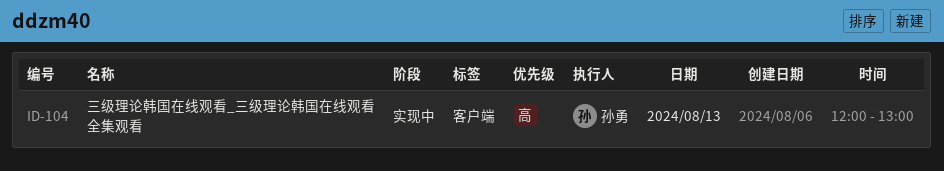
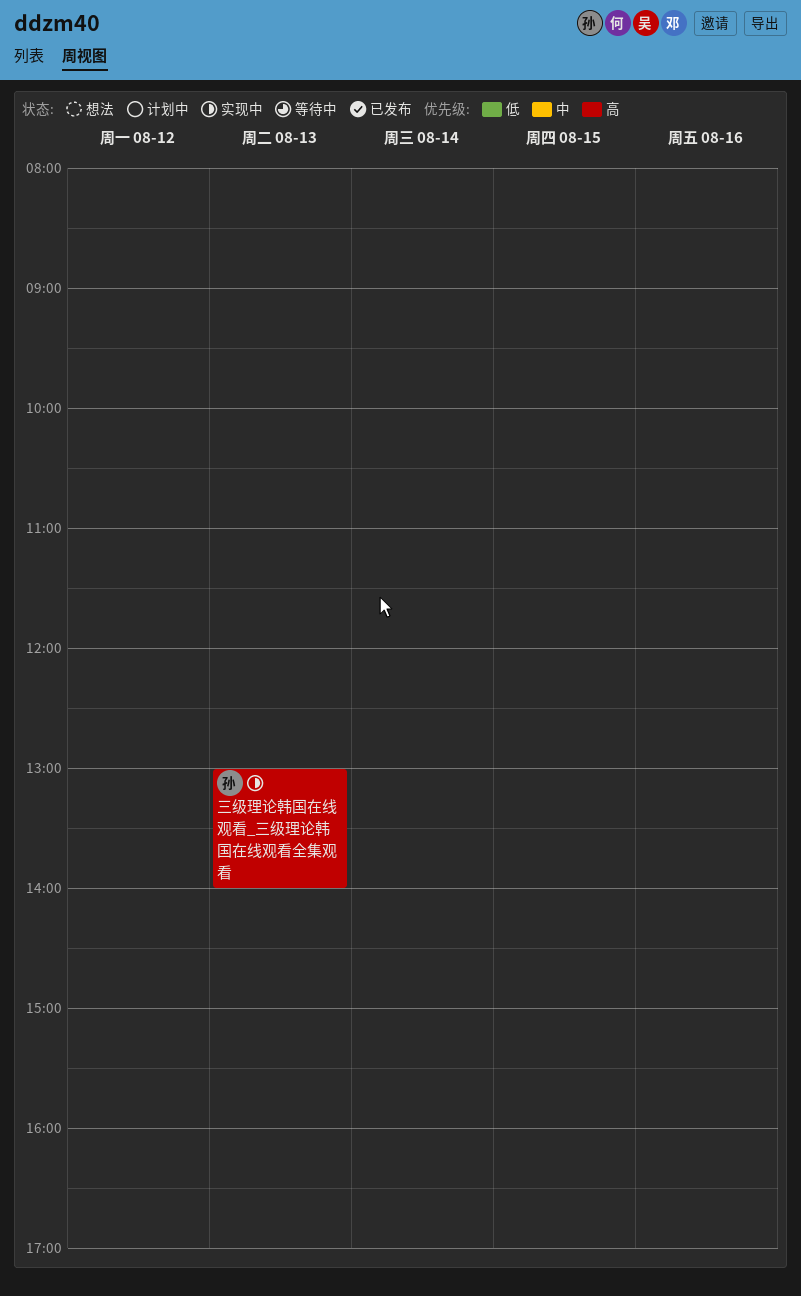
三级理论韩国在线观看_三级理论韩国在线观看全集观看, begins: 12:00 -> 13:00
三级理论韩国在线观看_三级理论韩国在线观看全集观看, ends: 13:00 -> 14:00

